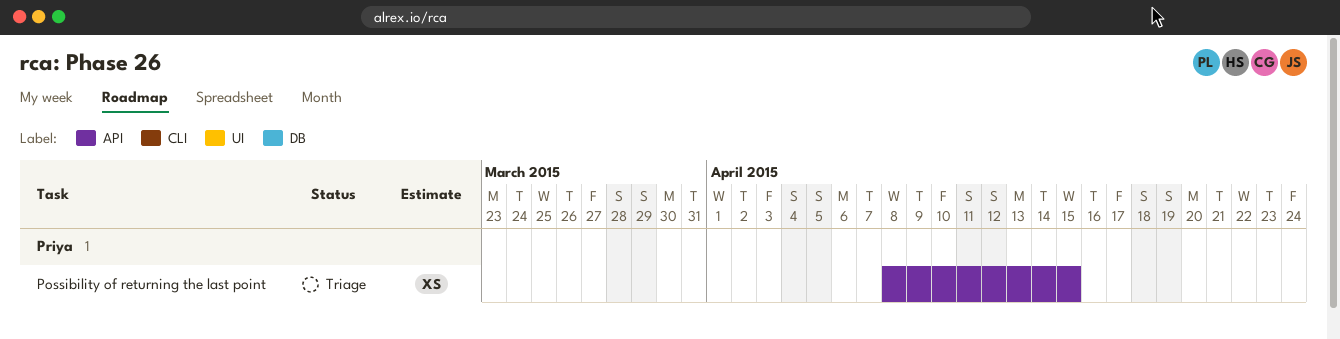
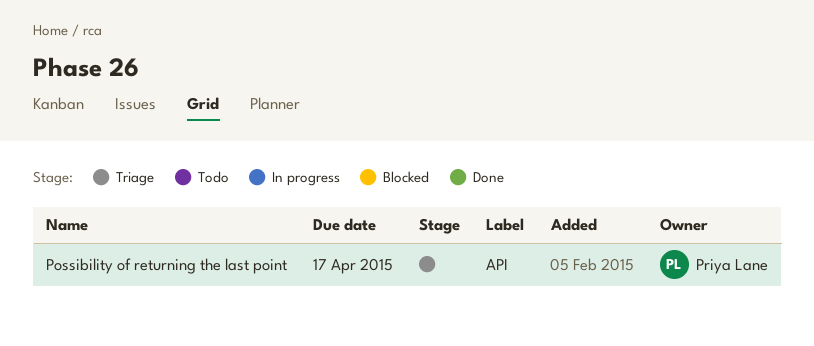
Possibility of returning the last point, due: Apr 15 -> Apr 17

